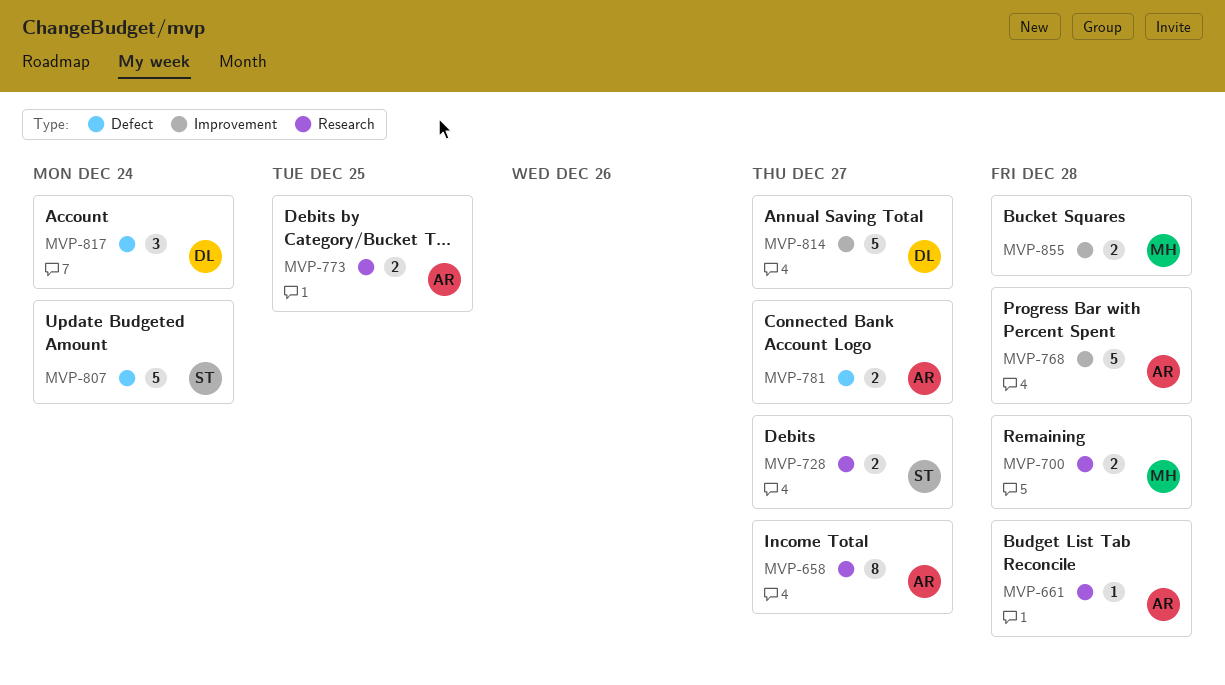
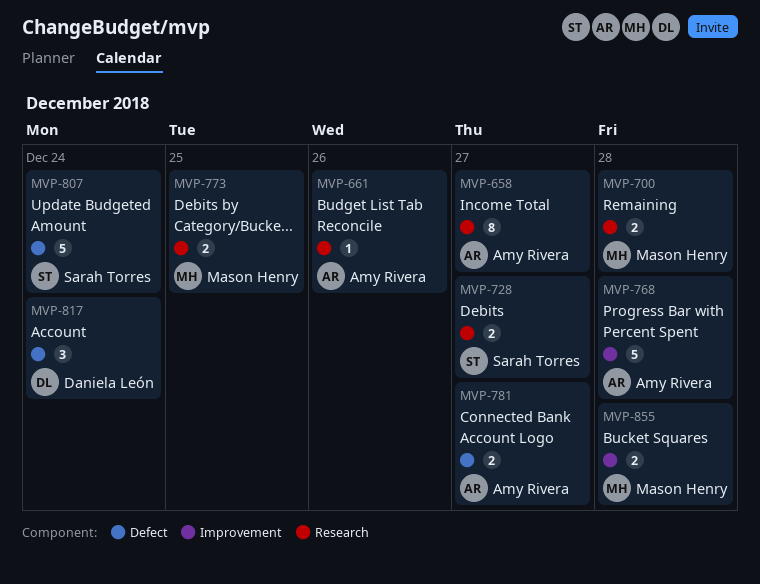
MVP-661, due: Dec 28 -> Dec 26
MVP-773, owner: Amy Rivera -> Mason Henry
MVP-814: present -> none

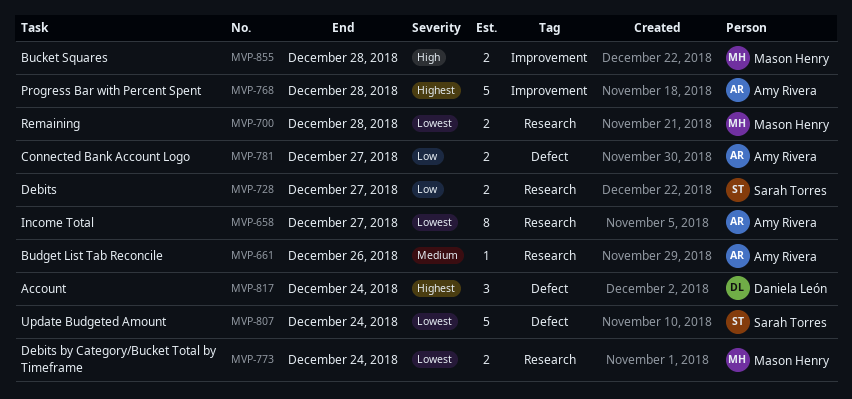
MVP-773, due: Dec 25 -> Dec 24

